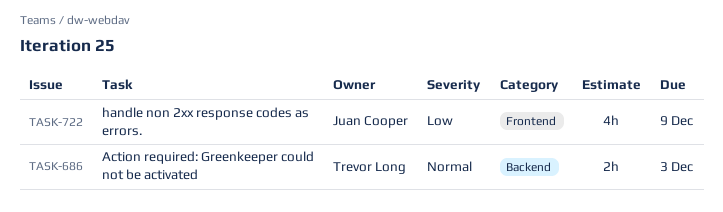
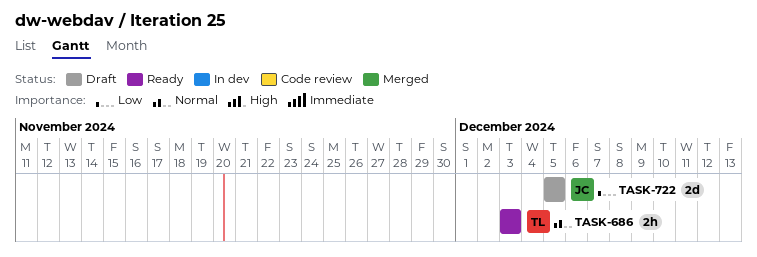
TASK-722, estimate: 4h -> 2d
TASK-722, due: Dec 9 -> Dec 5

